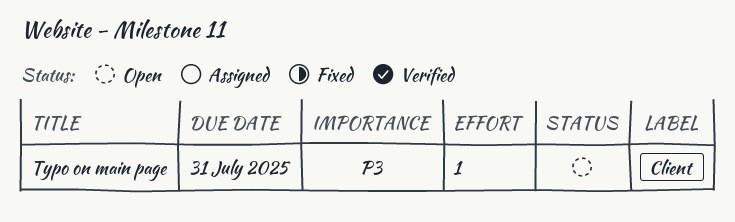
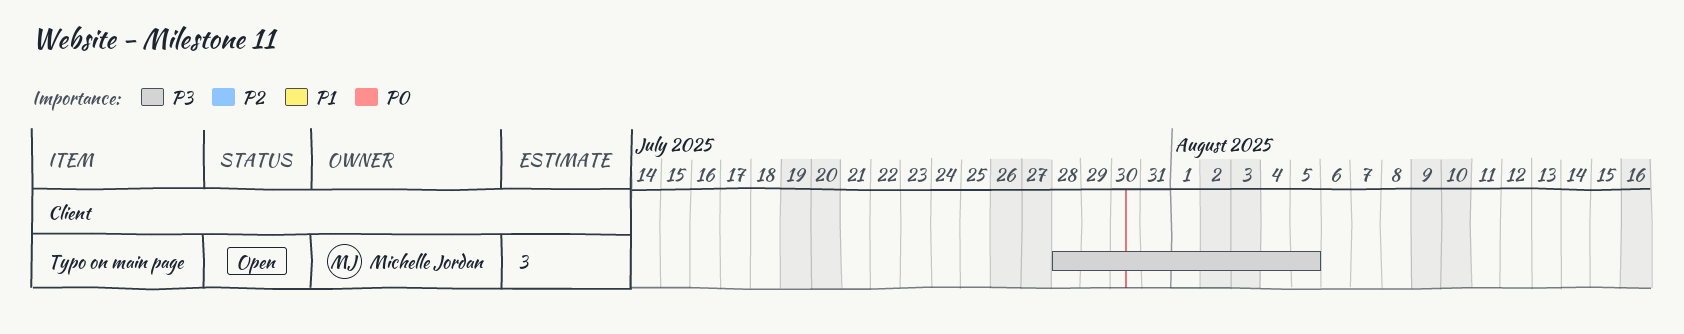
Typo on main page, estimate: 1 -> 3
Typo on main page, due: Jul 31 -> Aug 5

